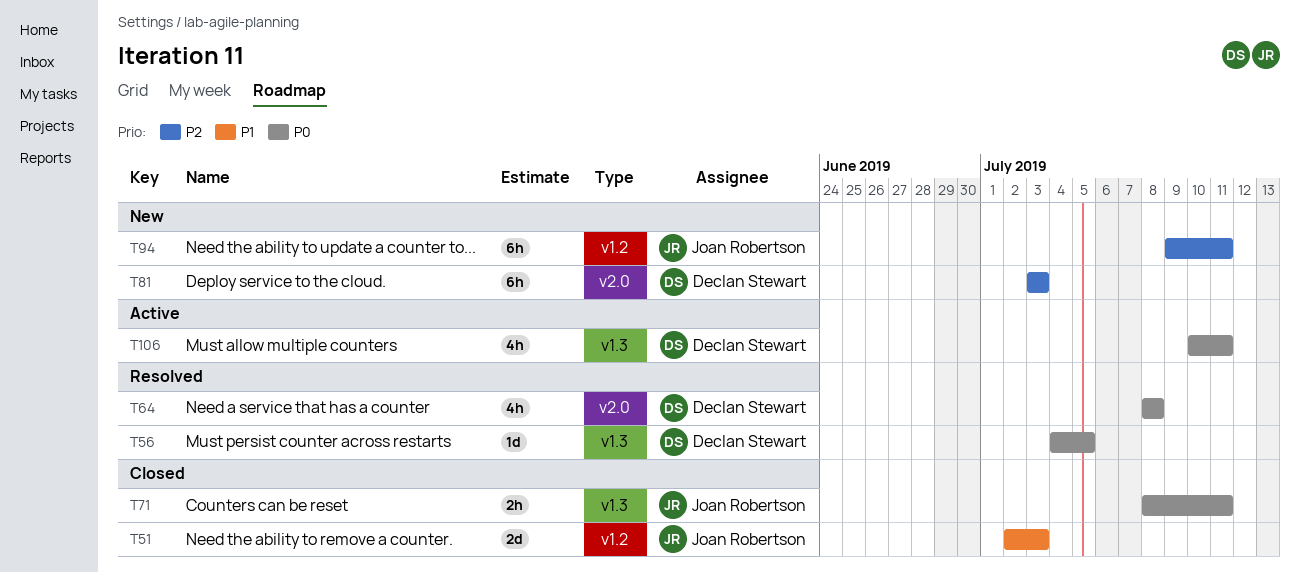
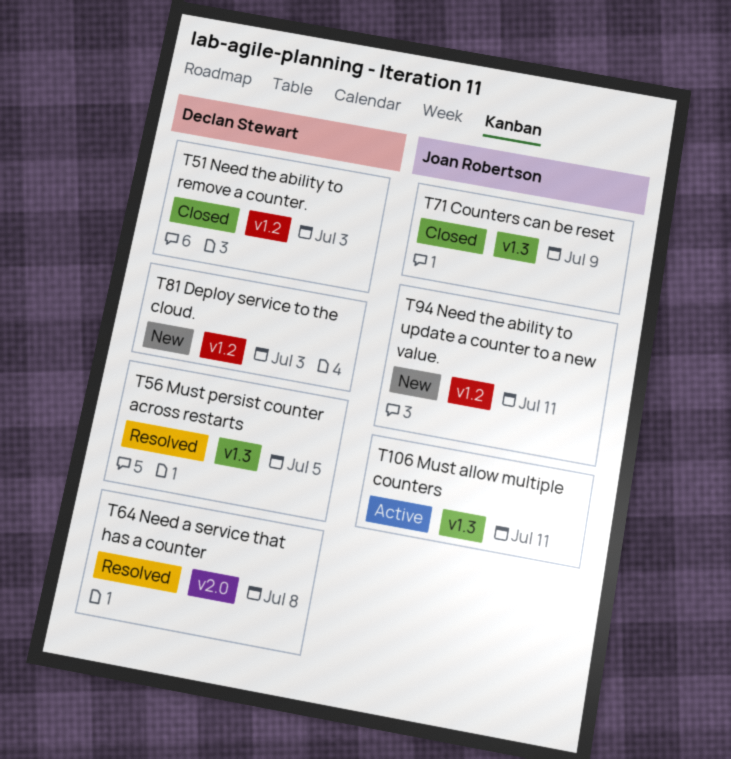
T51, owner: Joan Robertson -> Declan Stewart
T71, due: Jul 11 -> Jul 9
T81, label: v2.0 -> v1.2
T106, owner: Declan Stewart -> Joan Robertson

